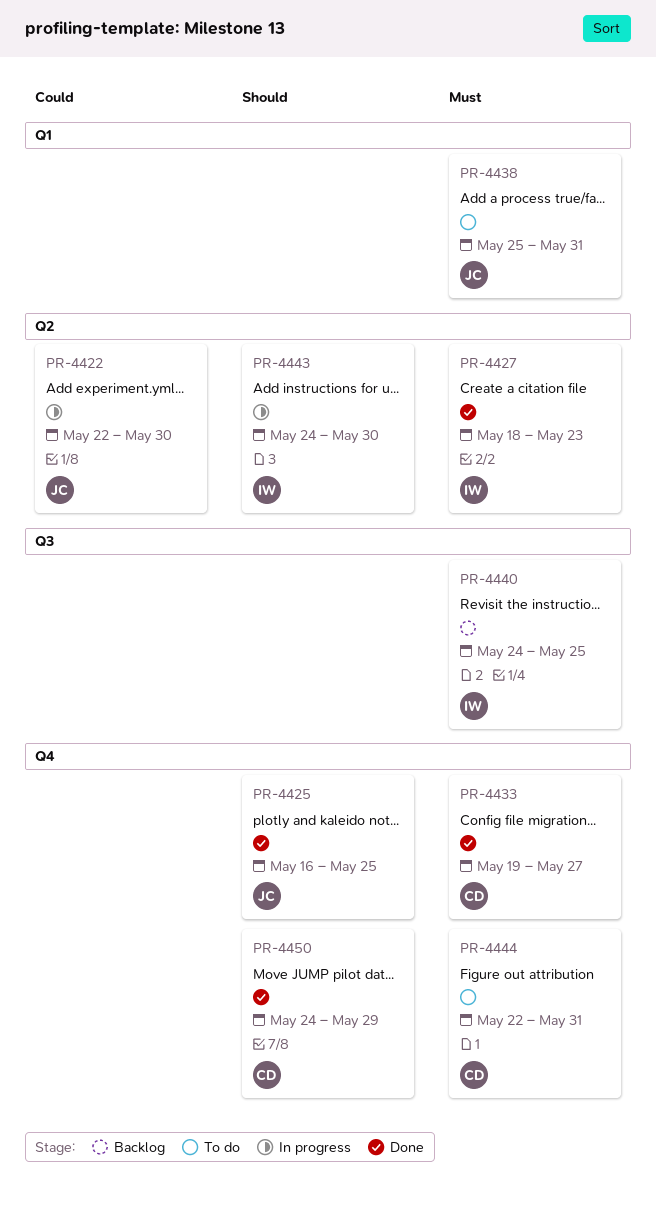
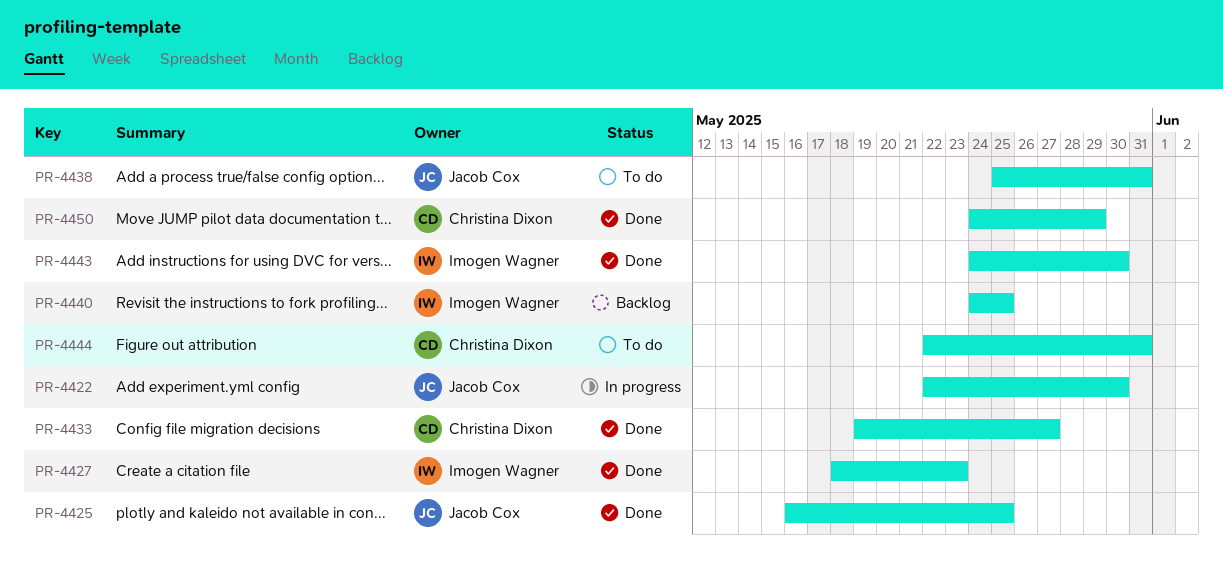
PR-4443, status: In progress -> Done

